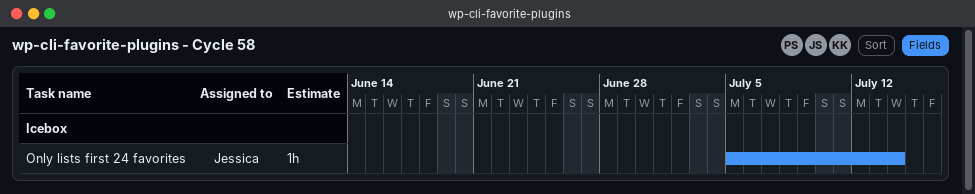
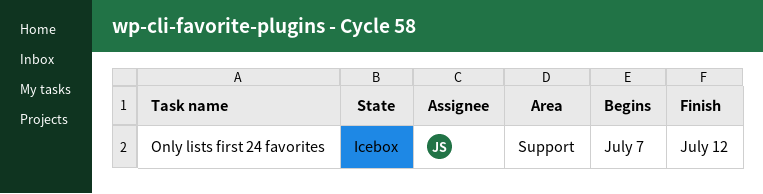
Only lists first 24 favorites, start: Jul 5 -> Jul 7
Only lists first 24 favorites, due: Jul 14 -> Jul 12

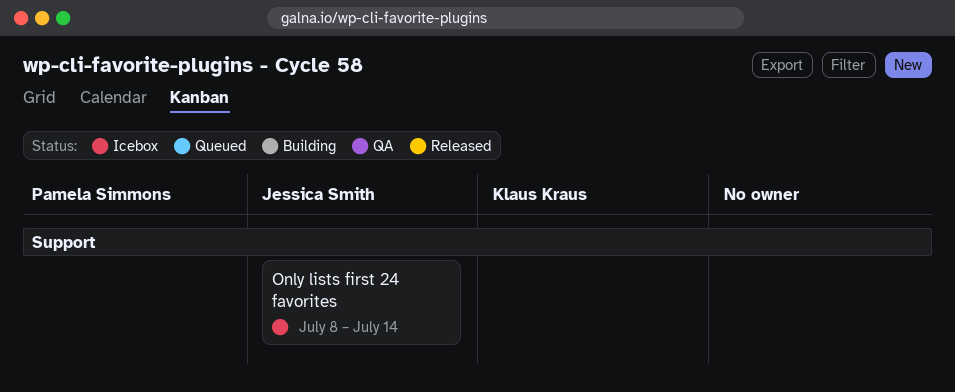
Only lists first 24 favorites, start: Jul 7 -> Jul 8
Only lists first 24 favorites, due: Jul 12 -> Jul 14

